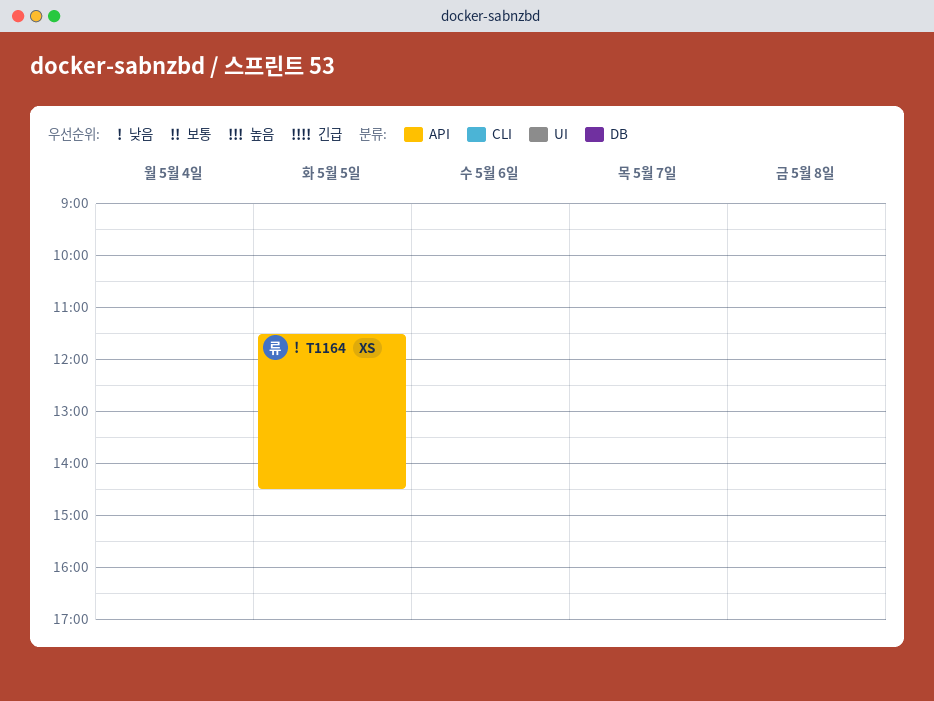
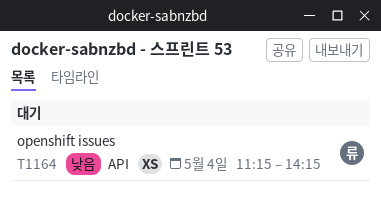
T1164, day: May 5 -> May 4
T1164, begins: 11:30 -> 11:15
T1164, ends: 14:30 -> 14:15

